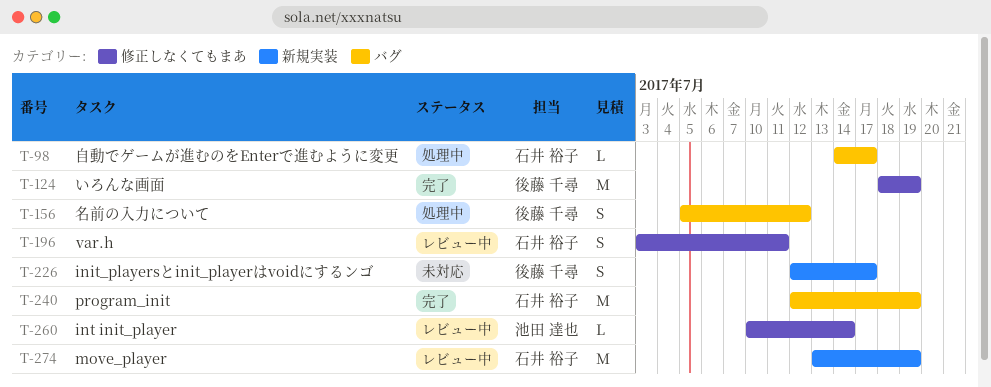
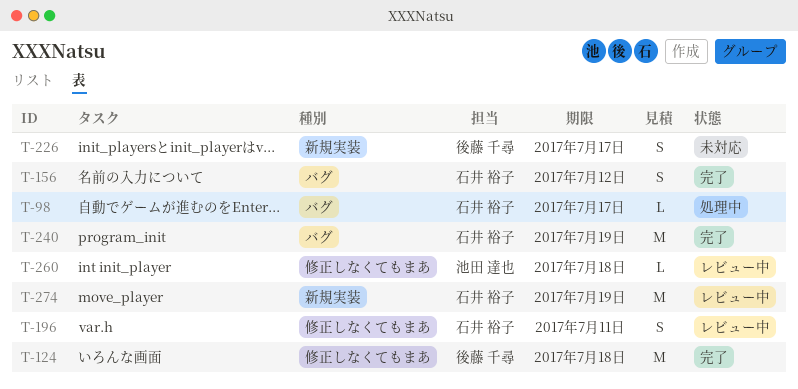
T-124, due: Jul 19 -> Jul 18
T-156, status: 処理中 -> 完了
T-156, owner: 後藤 千尋 -> 石井 裕子
T-260, due: Jul 14 -> Jul 18

